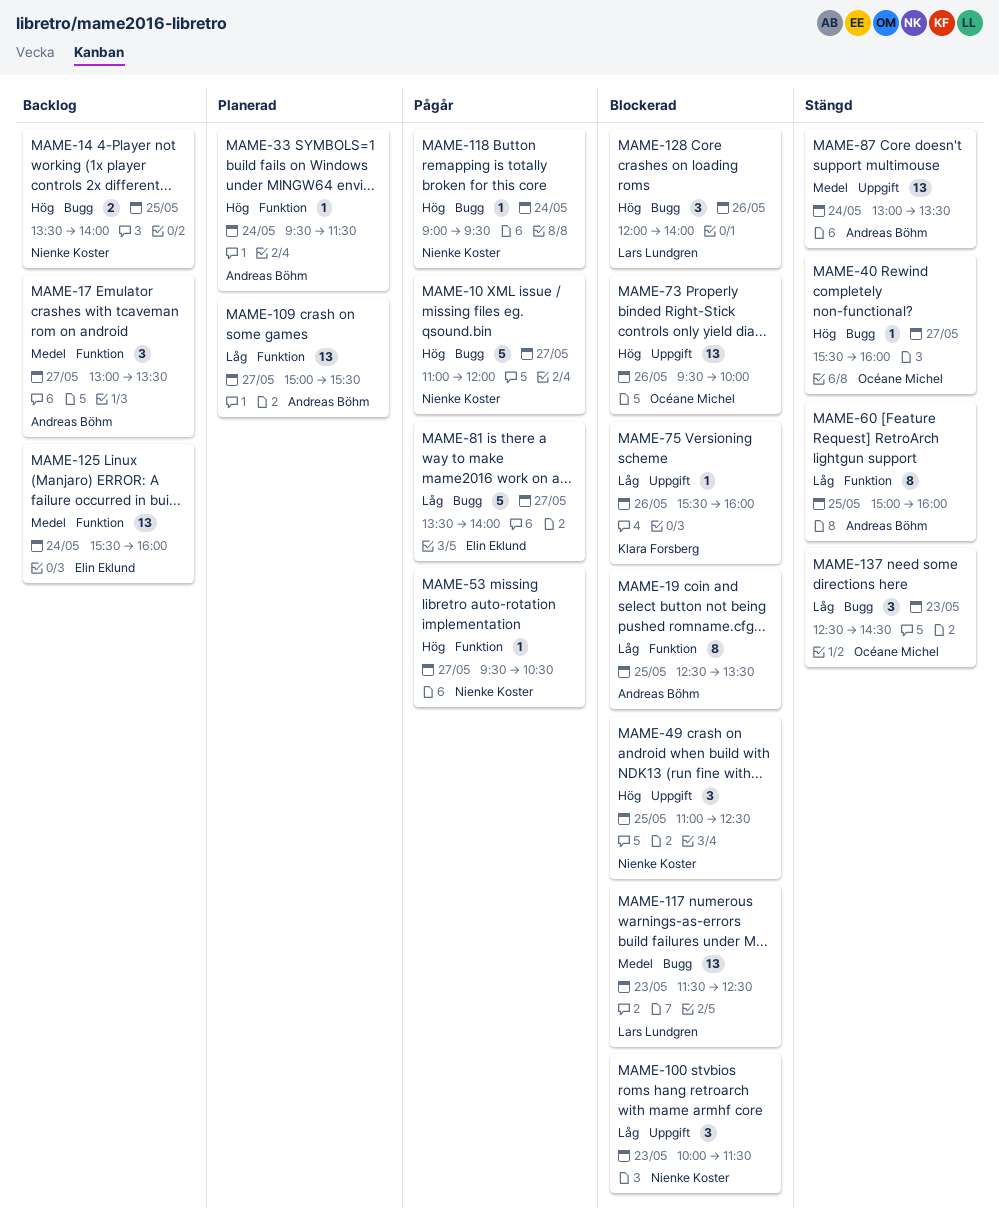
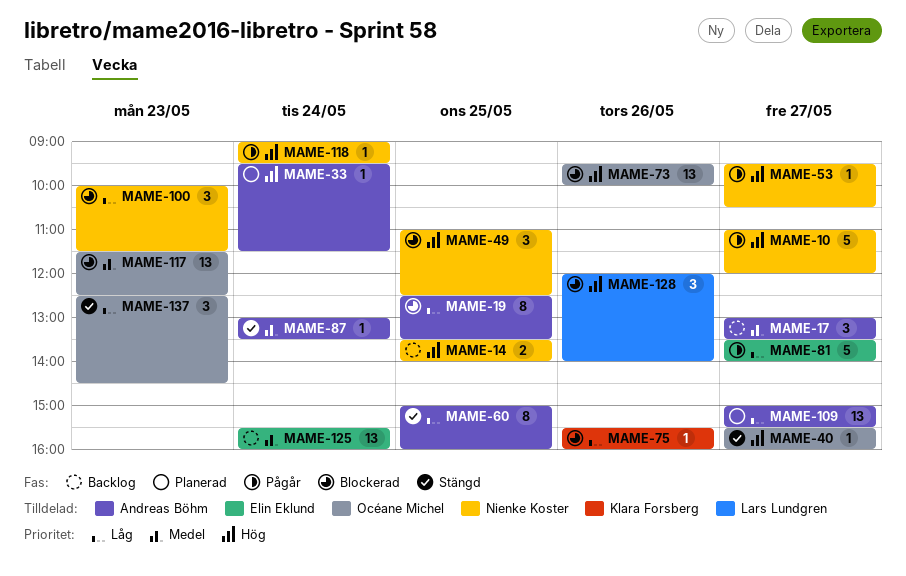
MAME-87, estimate: 13 -> 1
MAME-117, owner: Lars Lundgren -> Océane Michel

